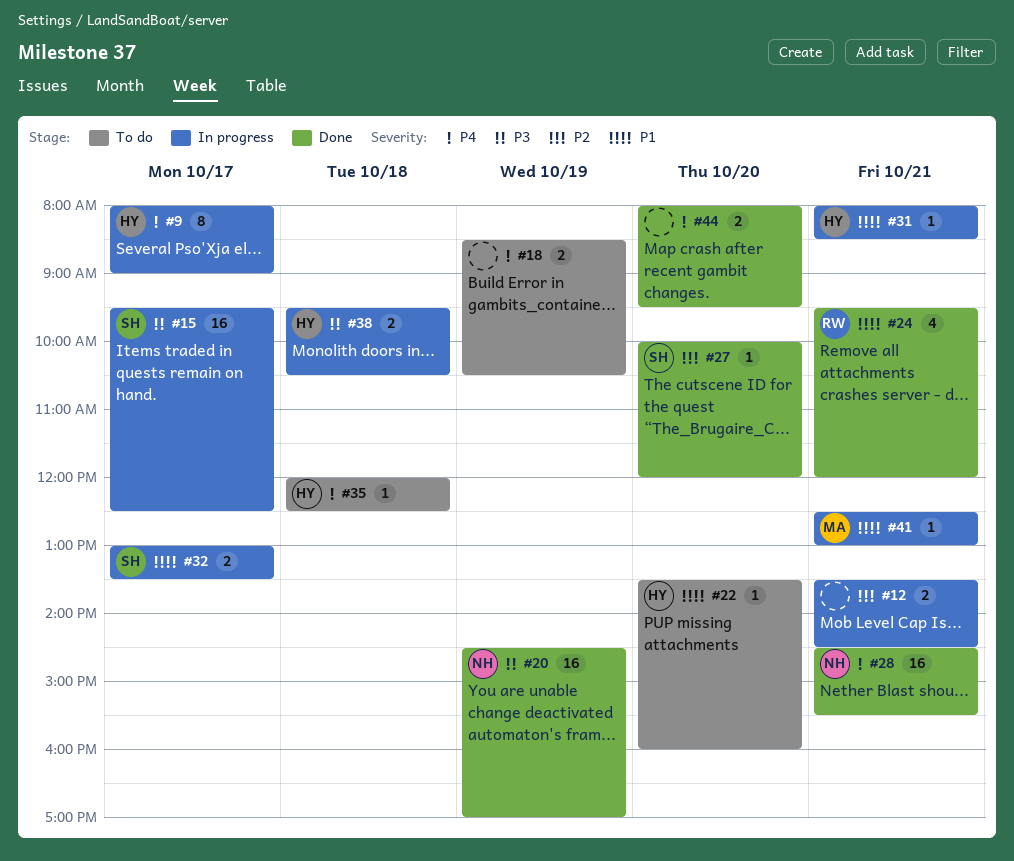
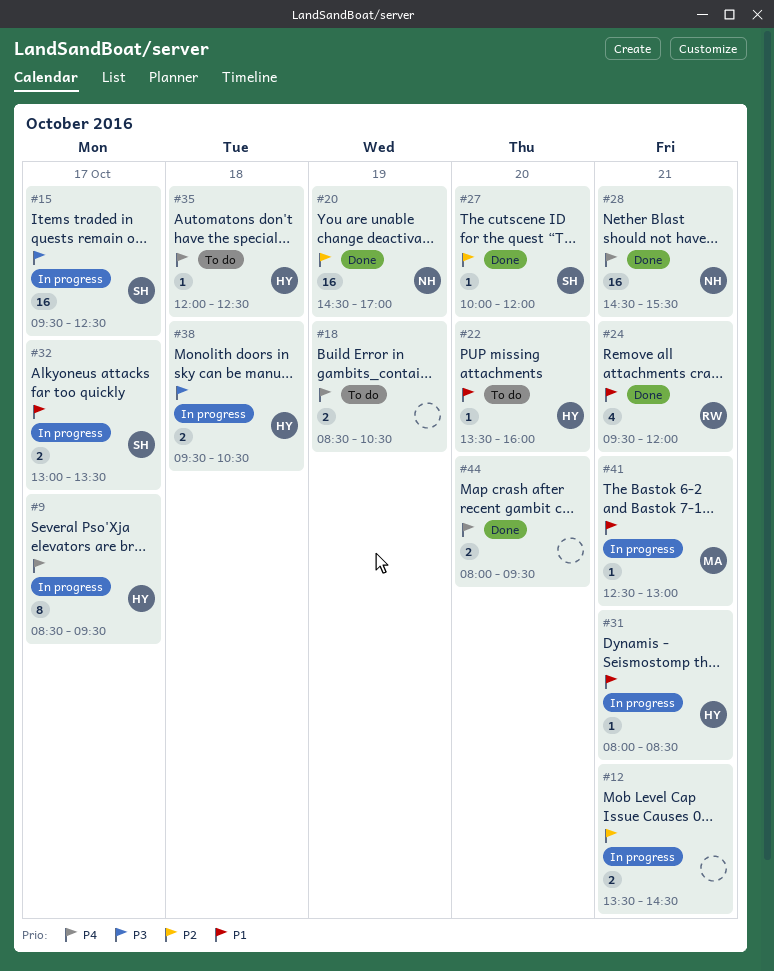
#9, begins: 08:00 -> 08:30
#9, ends: 09:00 -> 09:30
#20, priority: P3 -> P2

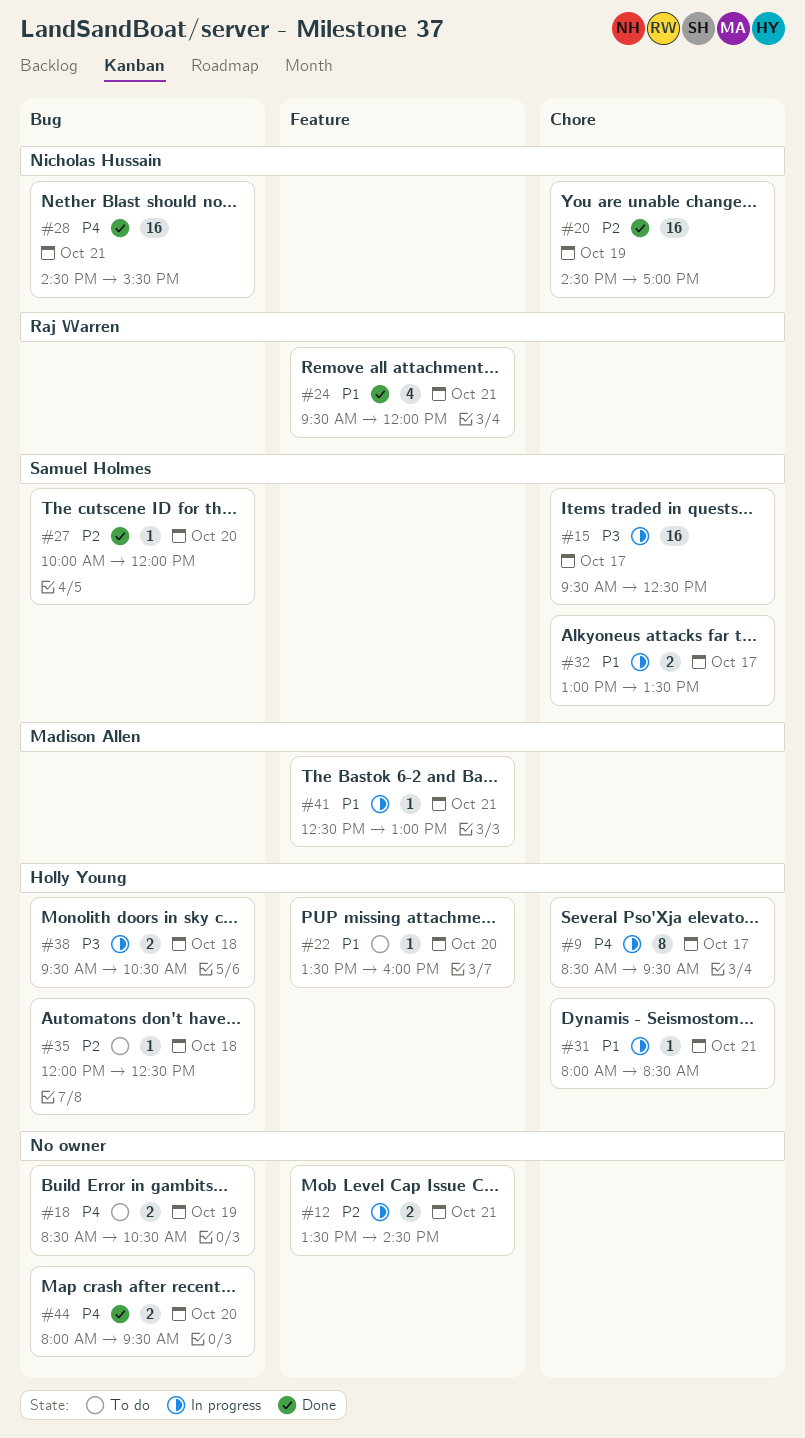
#35, priority: P4 -> P2

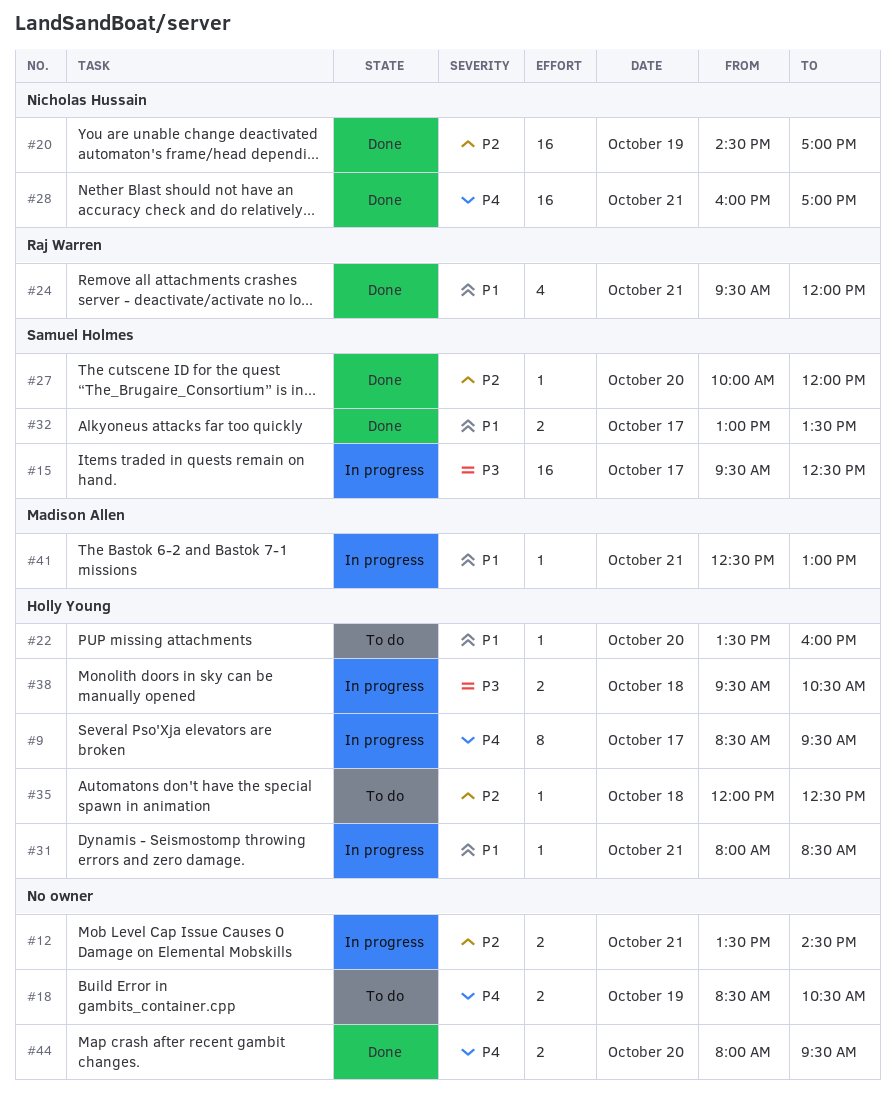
#28, begins: 14:30 -> 16:00
#28, ends: 15:30 -> 17:00
#32, status: In progress -> Done

